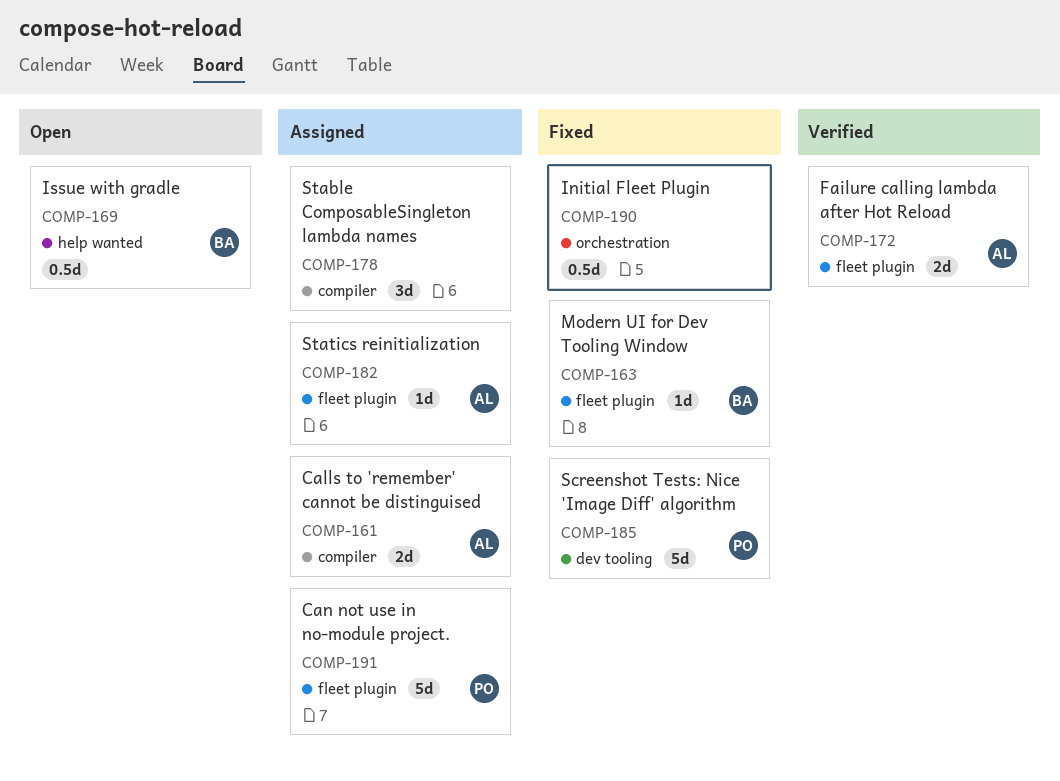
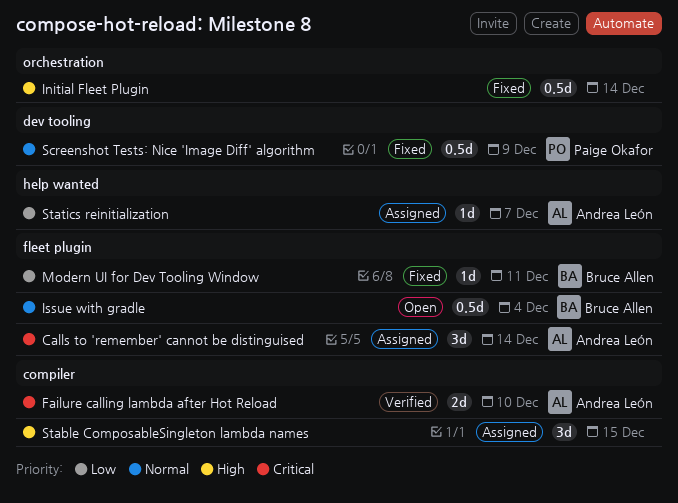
Calls to 'remember' cannot be distinguised, label: compiler -> fleet plugin
Calls to 'remember' cannot be distinguised, estimate: 2d -> 3d
Can not use in no-module project.: present -> none
Failure calling lambda after Hot Reload, label: fleet plugin -> compiler
Issue with gradle, label: help wanted -> fleet plugin
Screenshot Tests: Nice 'Image Diff' algorithm, estimate: 5d -> 0.5d
Statics reinitialization, label: fleet plugin -> help wanted

